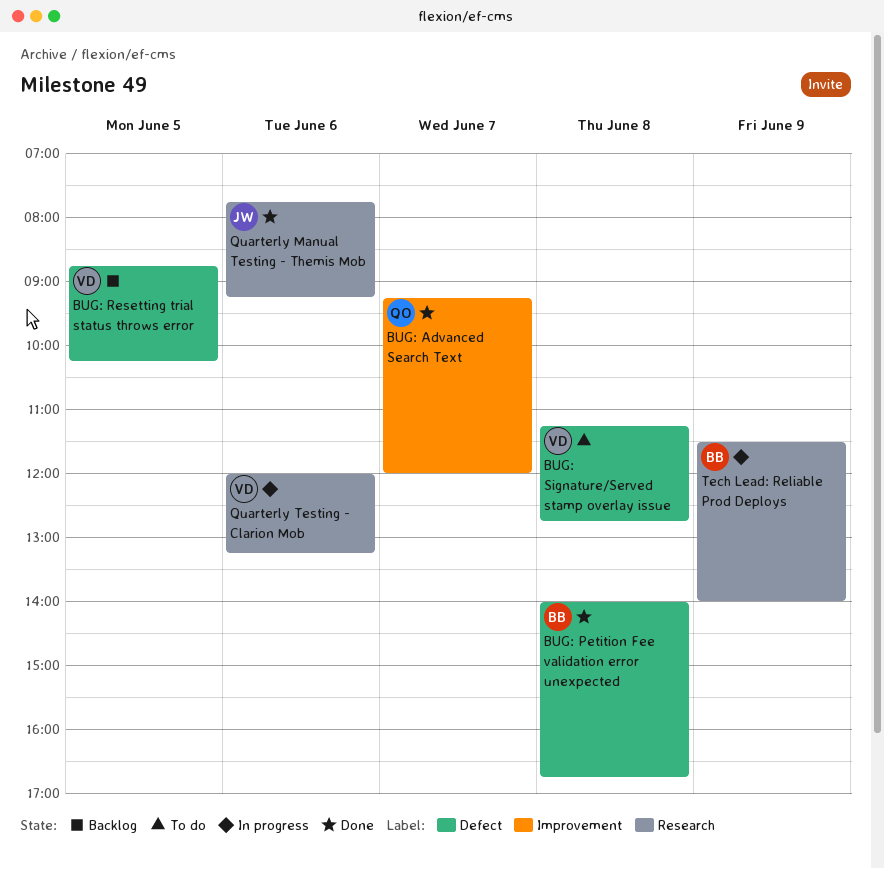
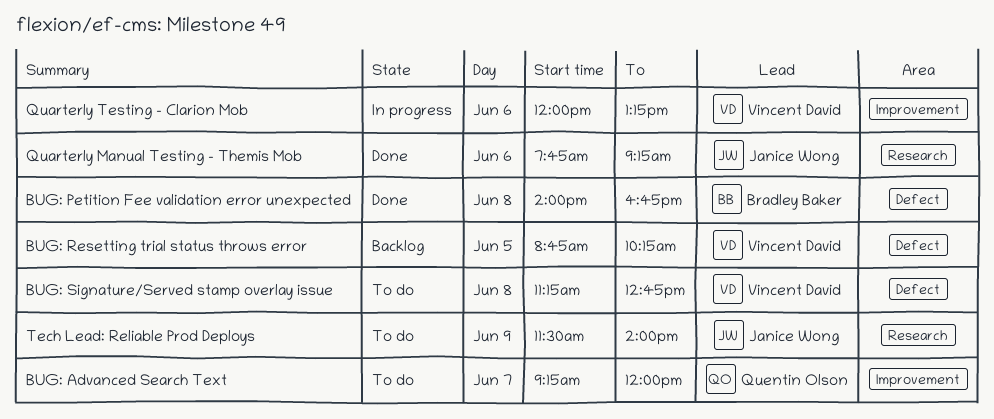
BUG: Advanced Search Text, status: Done -> To do
Quarterly Testing - Clarion Mob, label: Research -> Improvement
Tech Lead: Reliable Prod Deploys, status: In progress -> To do
Tech Lead: Reliable Prod Deploys, owner: Bradley Baker -> Janice Wong

